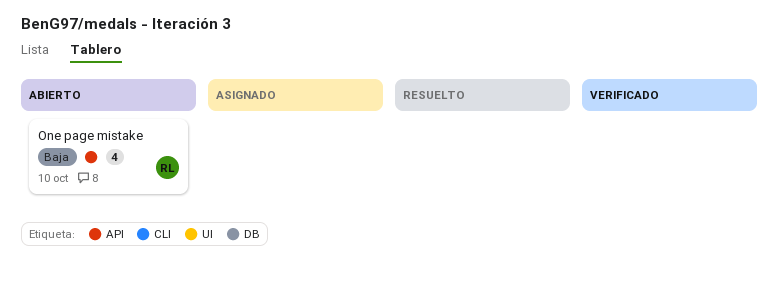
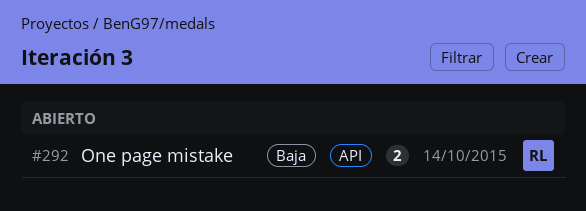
One page mistake, estimate: 4 -> 2
One page mistake, due: Oct 10 -> Oct 14

